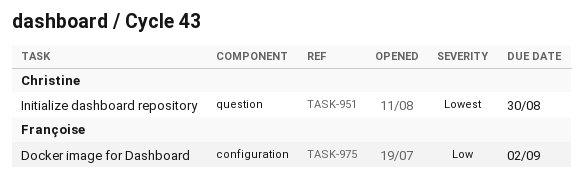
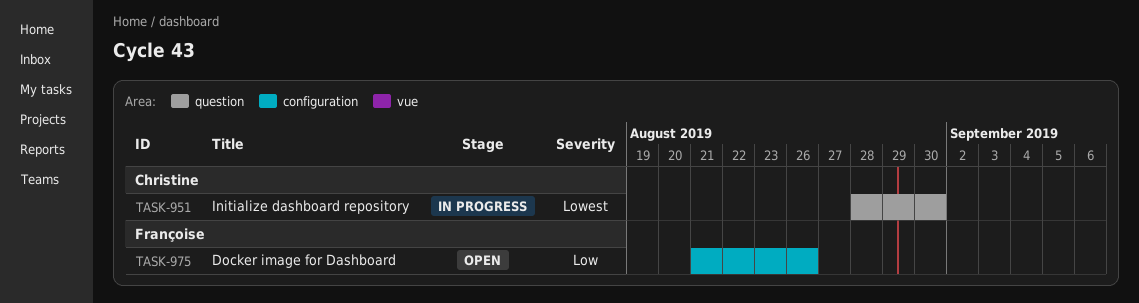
TASK-975, due: Sep 2 -> Aug 26

